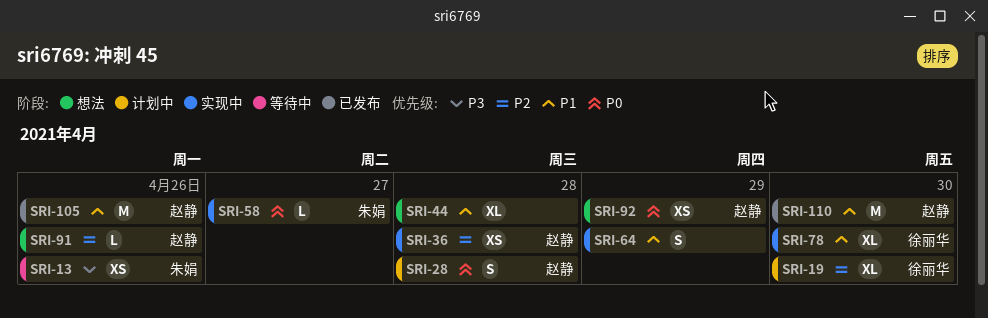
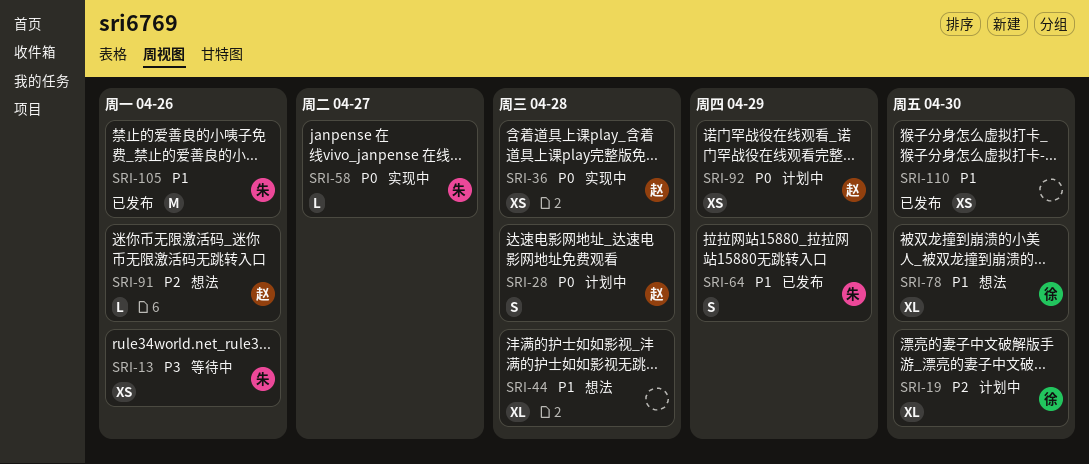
SRI-36, priority: P2 -> P0
SRI-64, status: 实现中 -> 已发布
SRI-64, owner: none -> 朱娟
SRI-78, status: 实现中 -> 想法
SRI-92, status: 想法 -> 计划中
SRI-105, owner: 赵静 -> 朱娟
SRI-110, owner: 赵静 -> none
SRI-110, estimate: M -> XS

